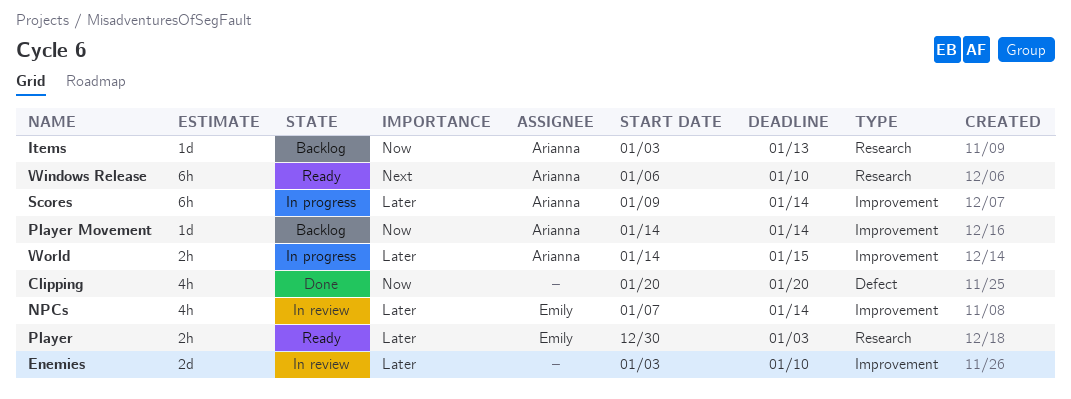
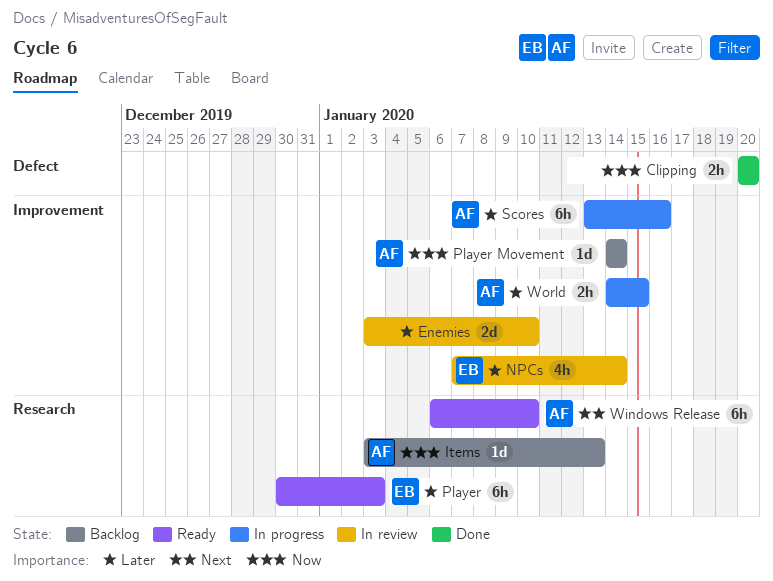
Clipping, estimate: 4h -> 2h
Player, estimate: 2h -> 6h
Scores, start: Jan 9 -> Jan 13
Scores, due: Jan 14 -> Jan 16

